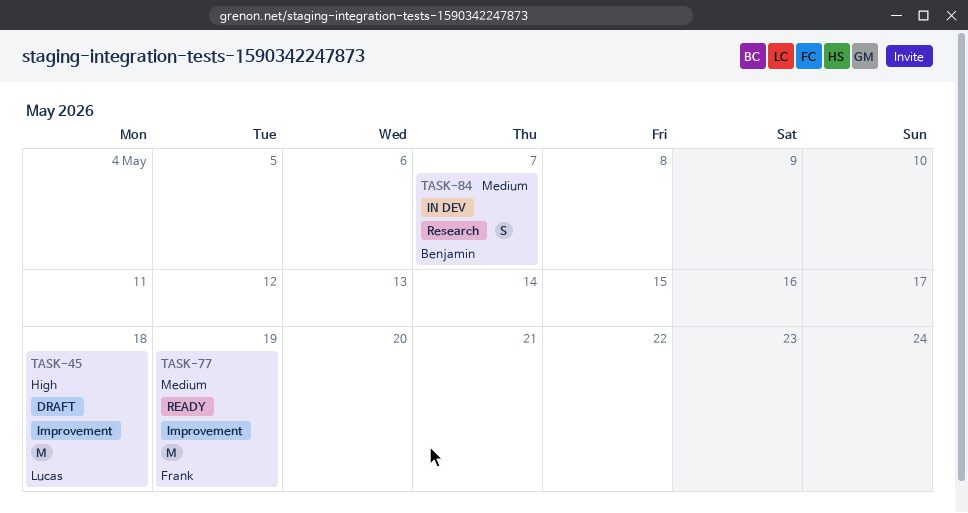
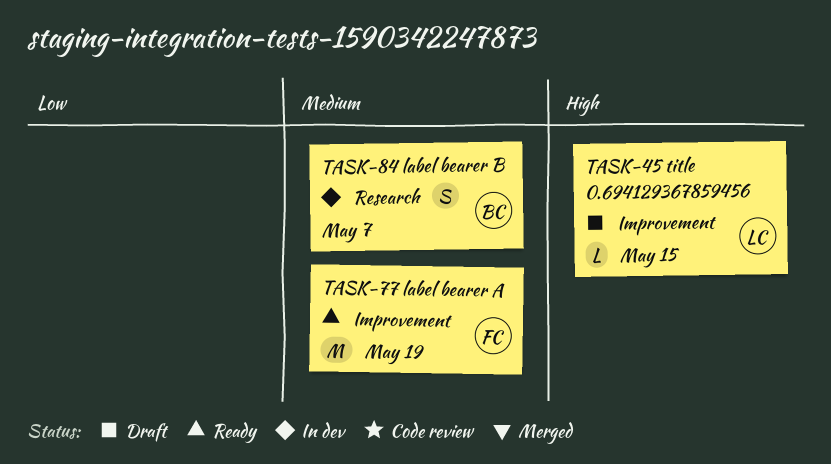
TASK-45, estimate: M -> L
TASK-45, due: May 18 -> May 15

